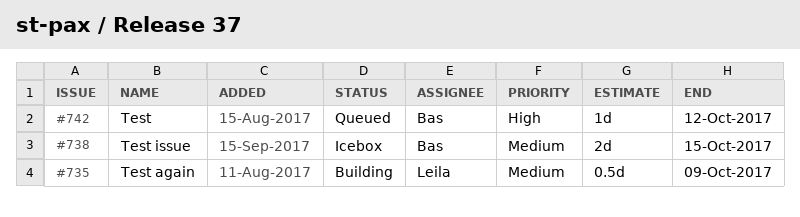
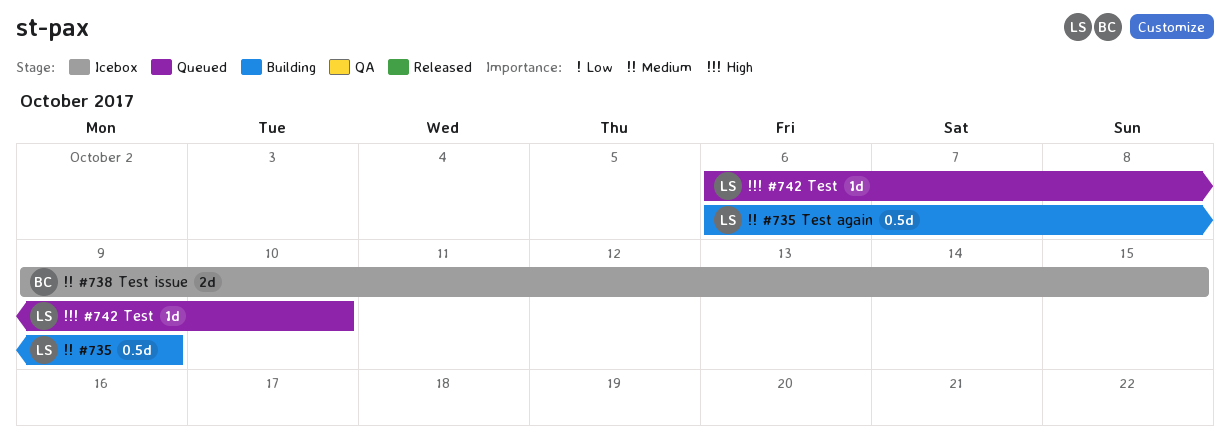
#742, owner: Bas -> Leila
#742, due: Oct 12 -> Oct 10

